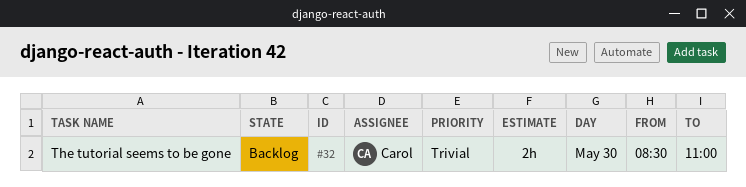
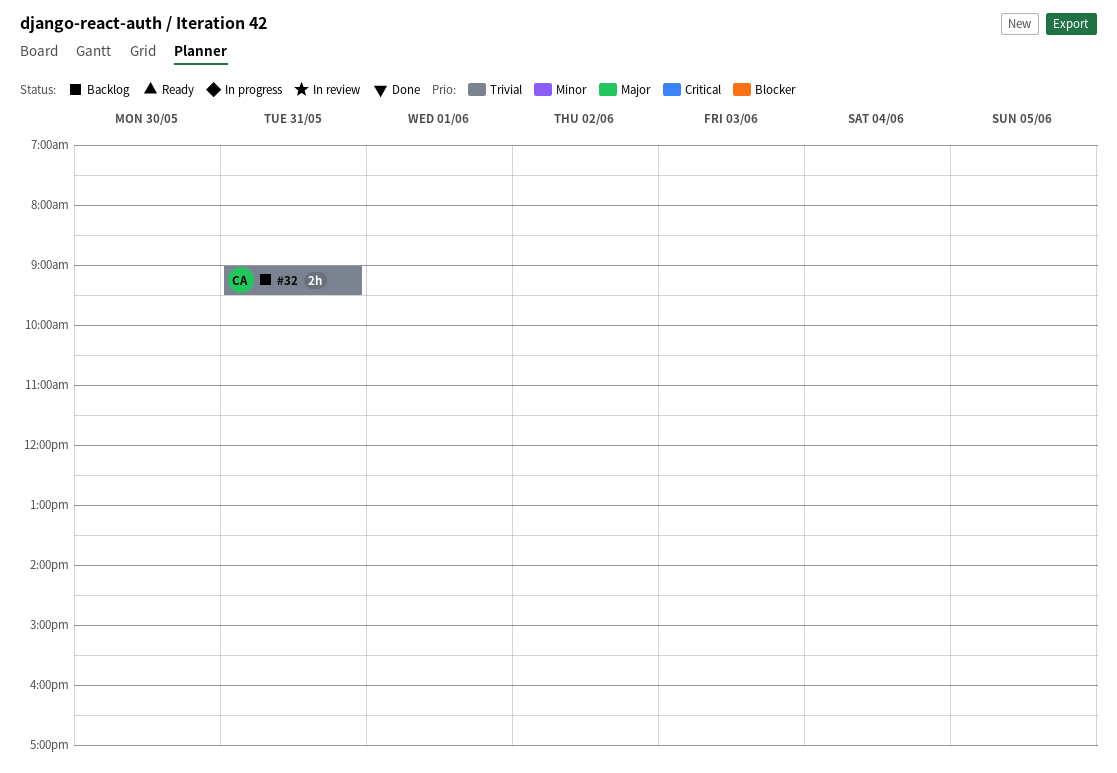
#32, day: May 30 -> May 31
#32, begins: 08:30 -> 09:00
#32, ends: 11:00 -> 09:30

